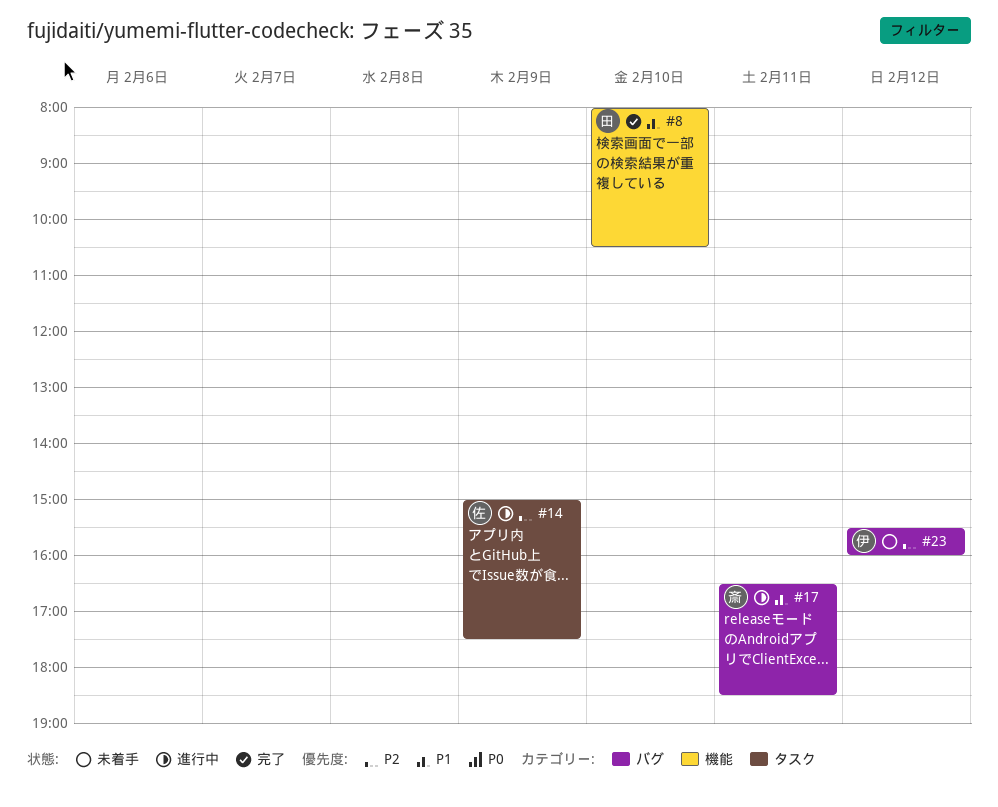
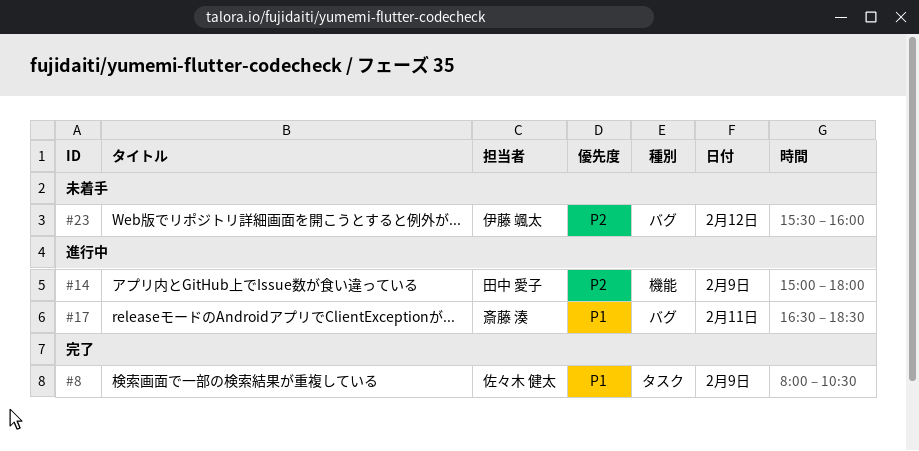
#8, owner: 田中 愛子 -> 佐々木 健太
#8, label: 機能 -> タスク
#8, day: Feb 10 -> Feb 9
#14, owner: 佐々木 健太 -> 田中 愛子
#14, label: タスク -> 機能
#14, ends: 17:30 -> 18:00

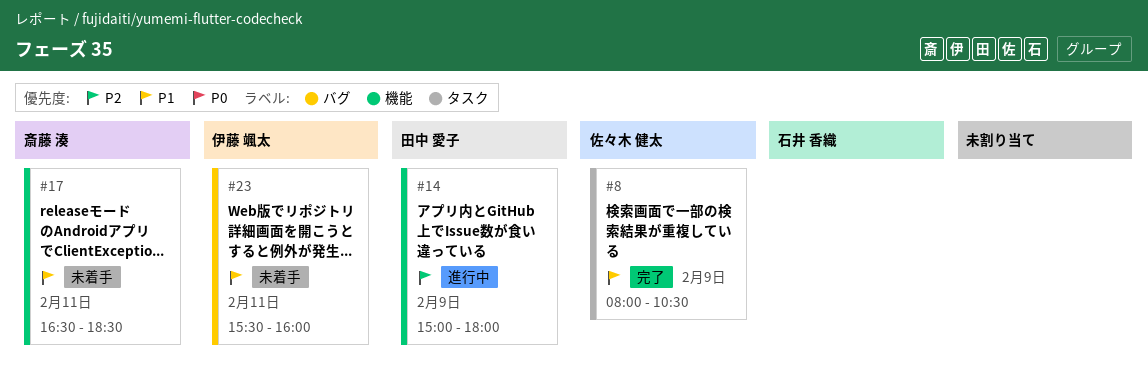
#17, status: 進行中 -> 未着手
#17, label: バグ -> 機能
#23, priority: P2 -> P1
#23, day: Feb 12 -> Feb 11

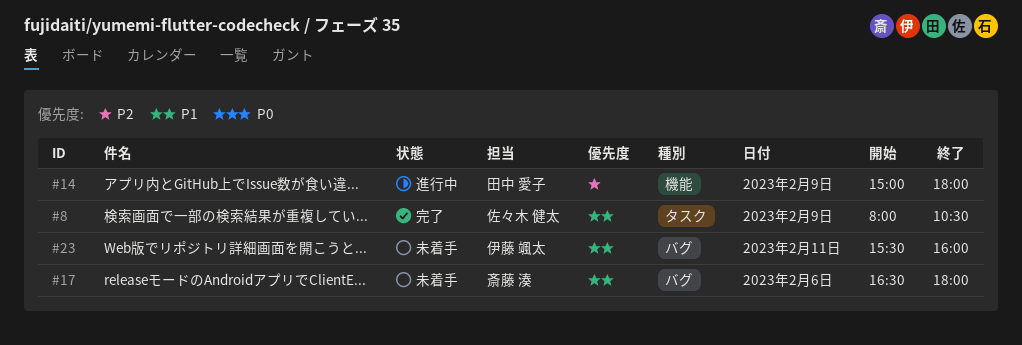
#17, label: 機能 -> バグ
#17, day: Feb 11 -> Feb 6
#17, ends: 18:30 -> 18:00

